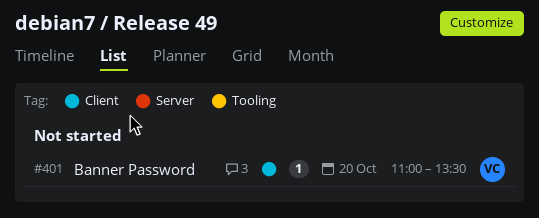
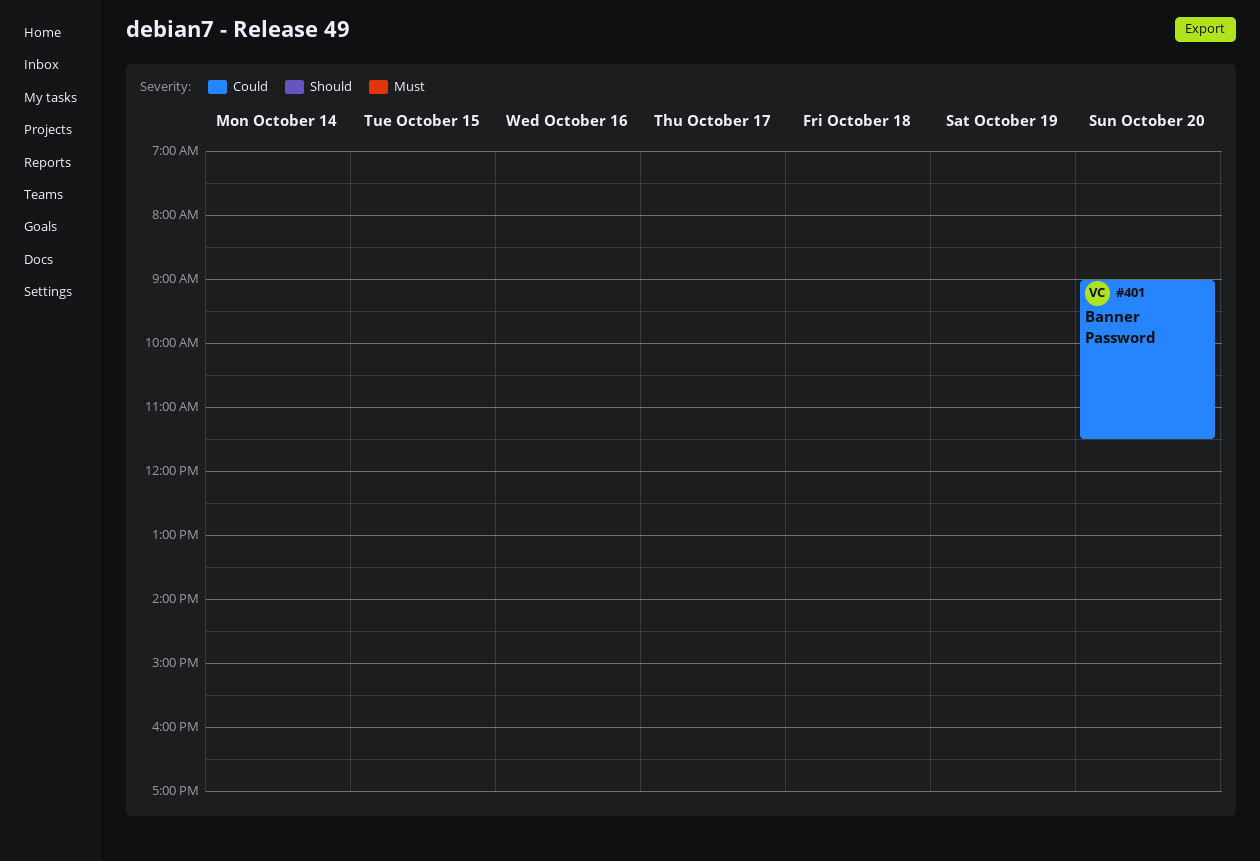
#401, begins: 11:00 -> 09:00
#401, ends: 13:30 -> 11:30

